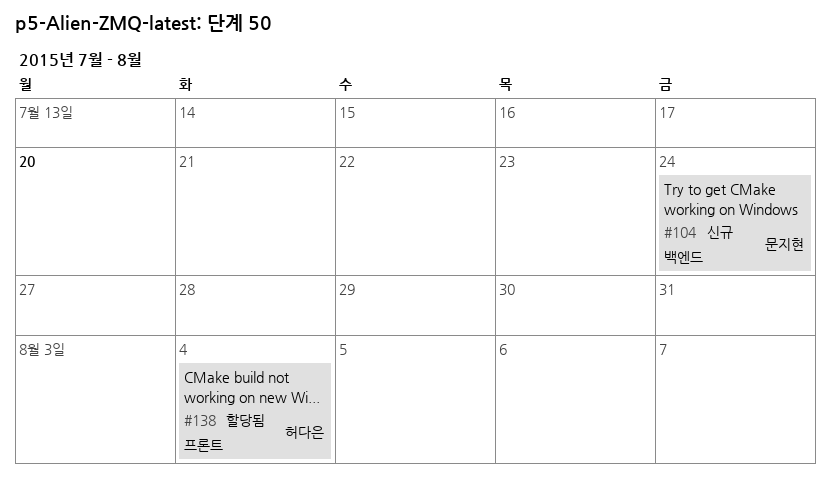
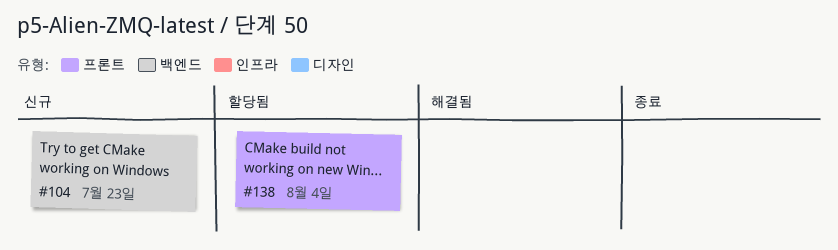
#104, due: Jul 24 -> Jul 23

